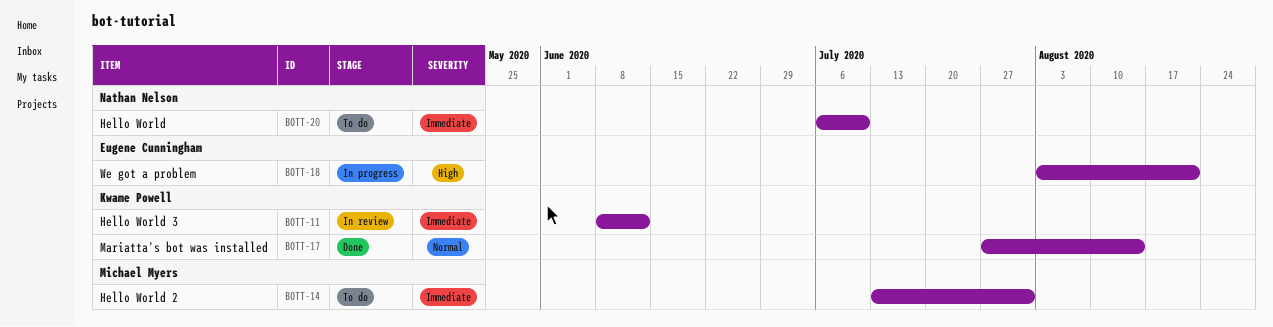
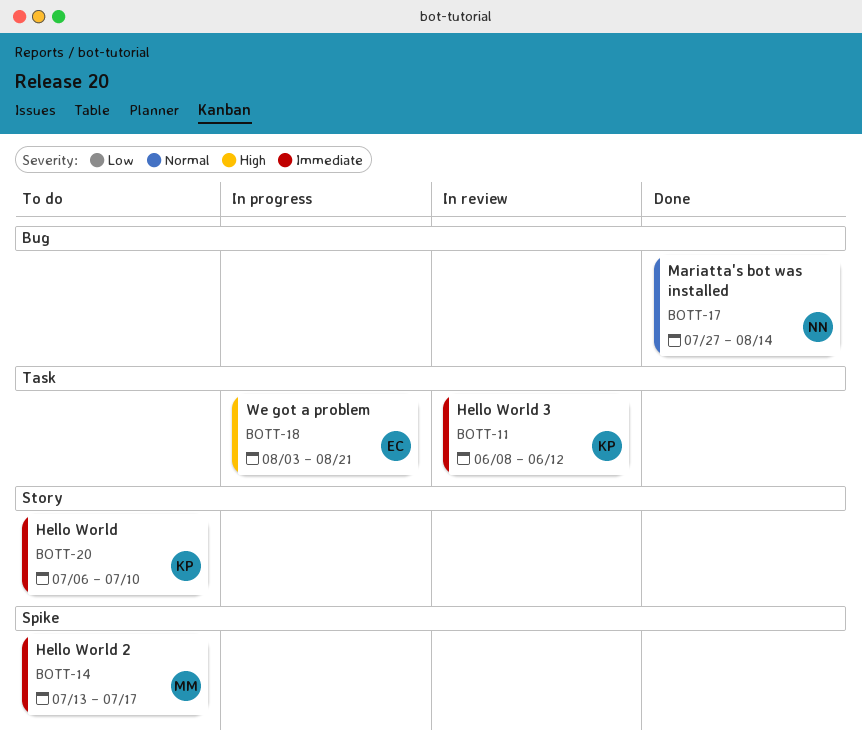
BOTT-14, due: Jul 31 -> Jul 17
BOTT-17, owner: Kwame Powell -> Nathan Nelson
BOTT-20, owner: Nathan Nelson -> Kwame Powell

